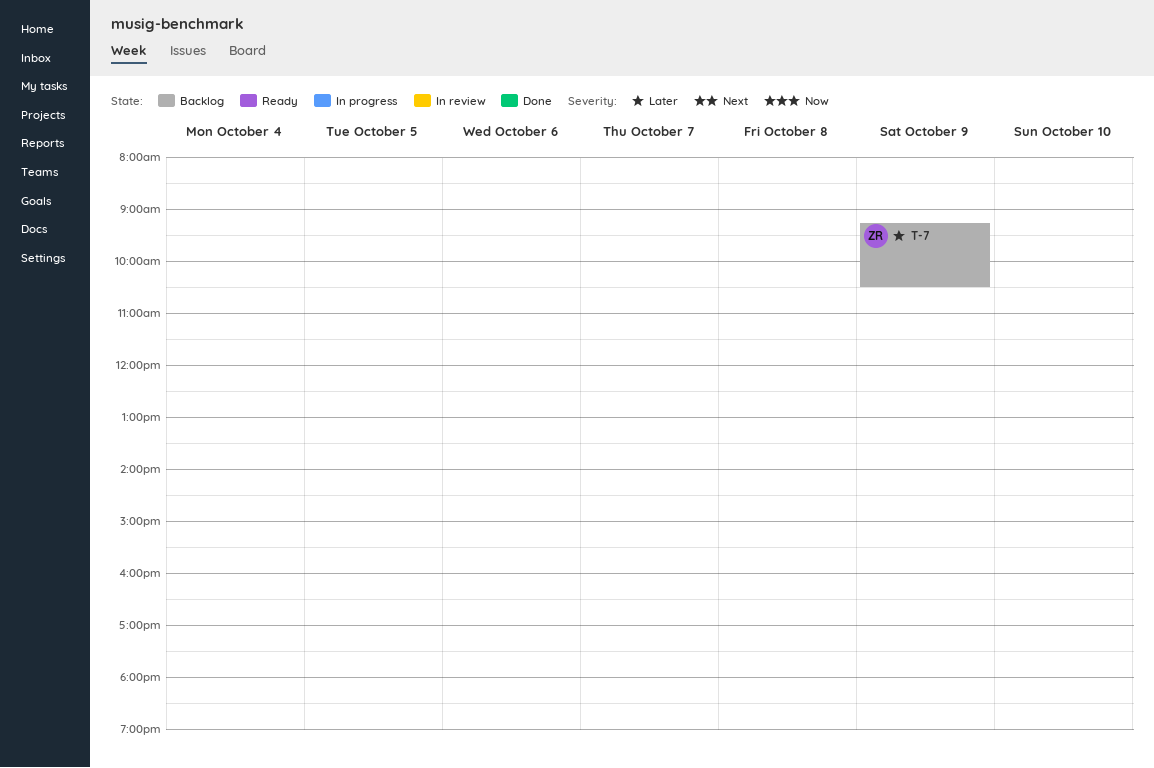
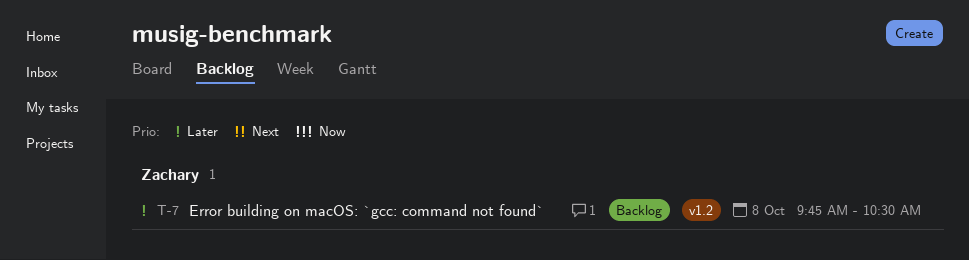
T-7, day: Oct 9 -> Oct 8
T-7, begins: 09:15 -> 09:45

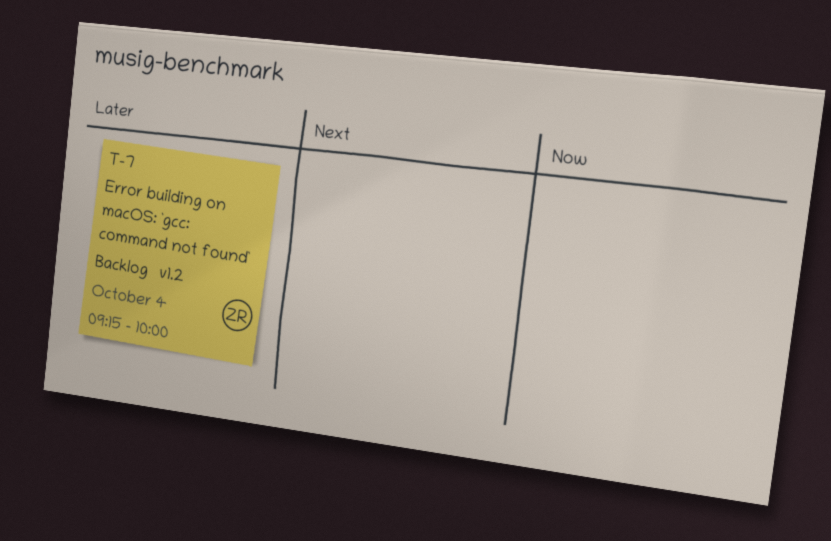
T-7, day: Oct 8 -> Oct 4
T-7, begins: 09:45 -> 09:15
T-7, ends: 10:30 -> 10:00

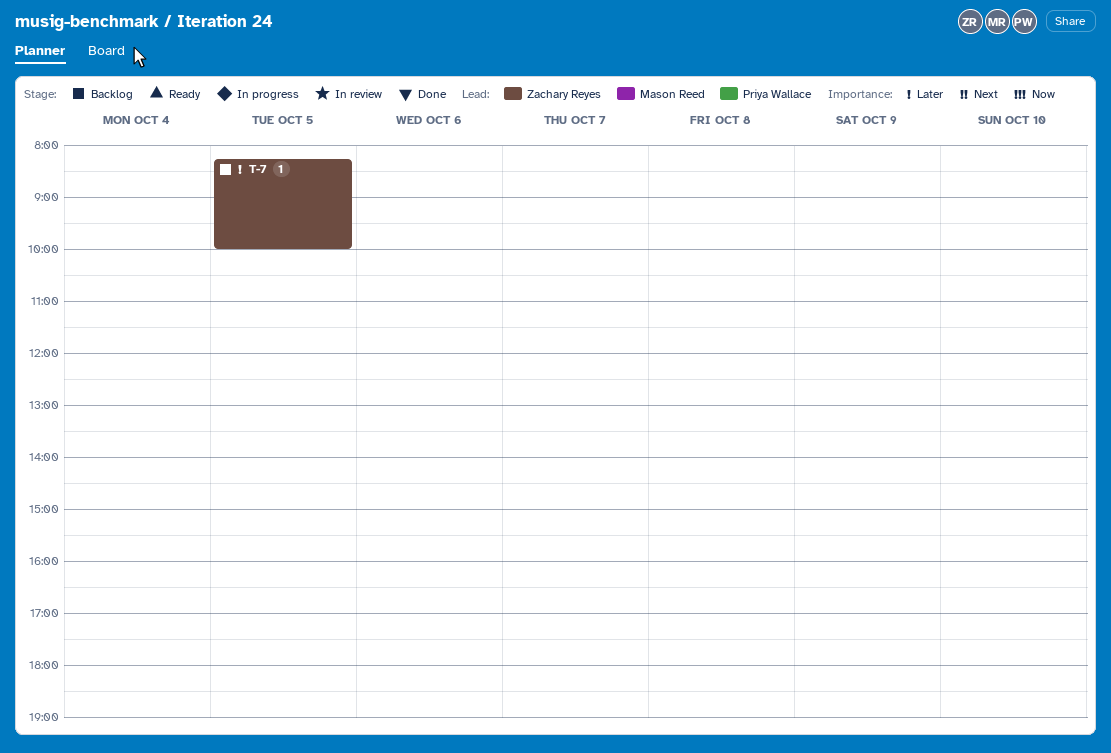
T-7, day: Oct 4 -> Oct 5
T-7, begins: 09:15 -> 08:15

